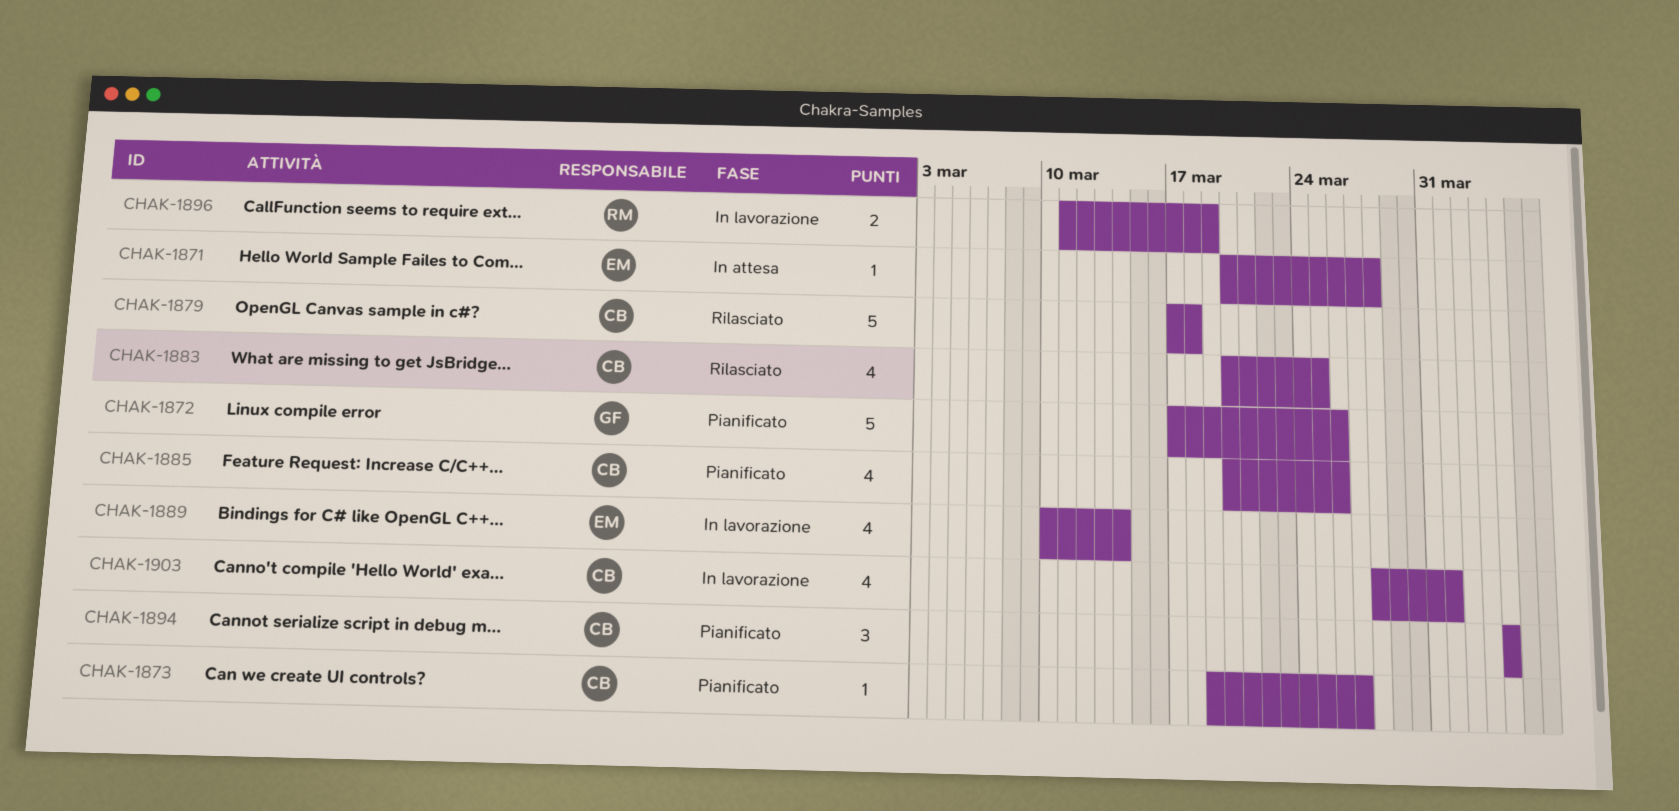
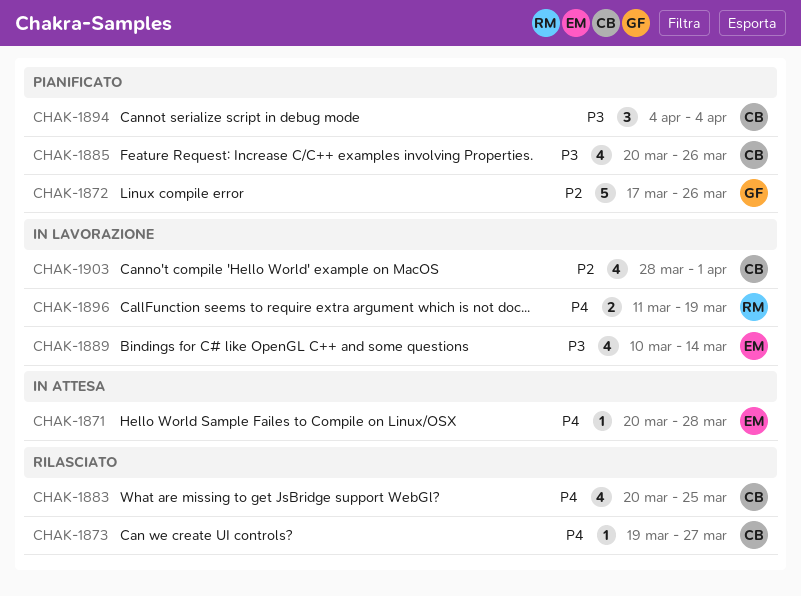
CHAK-1873, status: Pianificato -> Rilasciato
CHAK-1879: present -> none

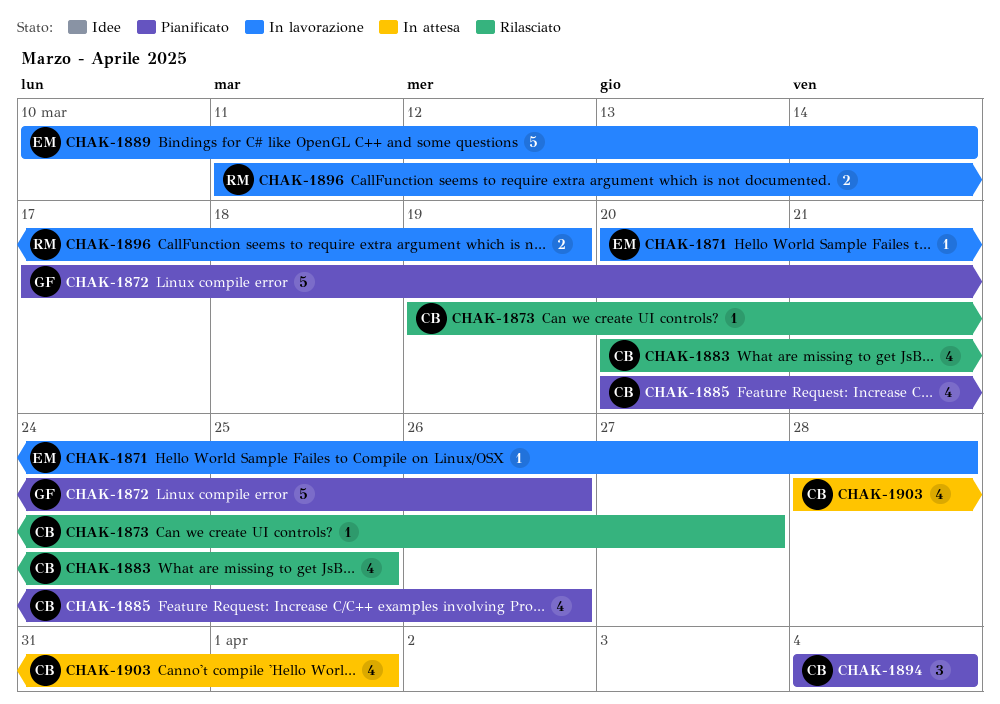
CHAK-1871, status: In attesa -> In lavorazione
CHAK-1889, estimate: 4 -> 5
CHAK-1903, status: In lavorazione -> In attesa

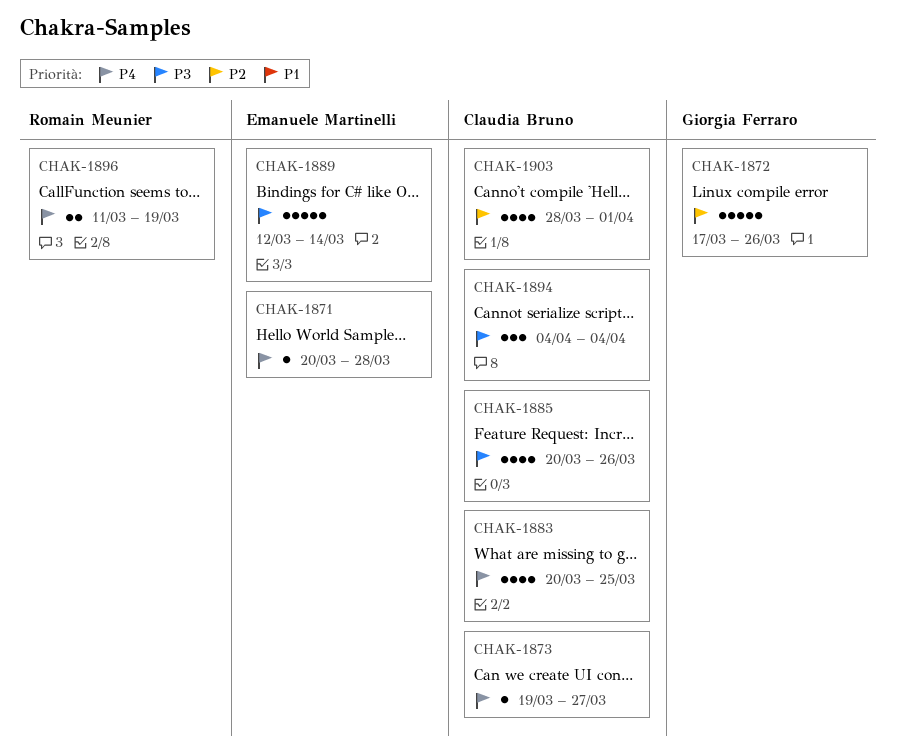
CHAK-1889, start: Mar 10 -> Mar 12

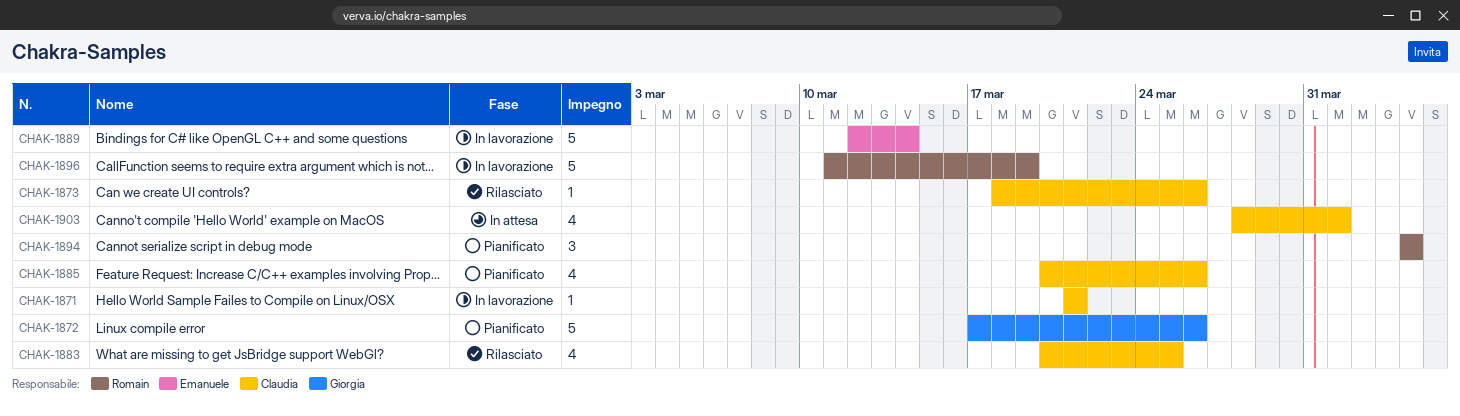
CHAK-1871, owner: Emanuele Martinelli -> Claudia Bruno
CHAK-1871, start: Mar 20 -> Mar 21
CHAK-1871, due: Mar 28 -> Mar 21
CHAK-1873, start: Mar 19 -> Mar 18
CHAK-1873, due: Mar 27 -> Mar 26
CHAK-1894, owner: Claudia Bruno -> Romain Meunier
CHAK-1896, estimate: 2 -> 5

